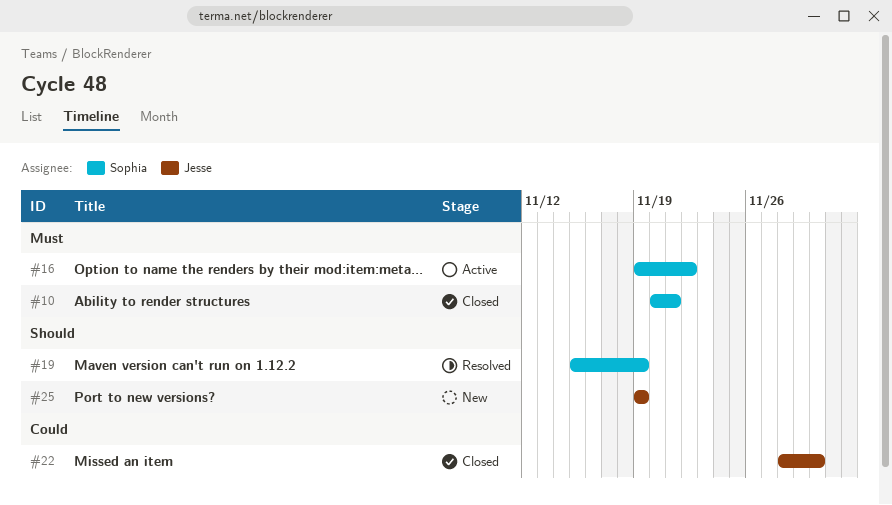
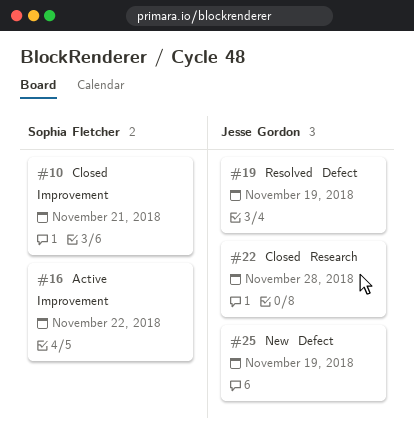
#19, owner: Sophia Fletcher -> Jesse Gordon
#22, due: Nov 30 -> Nov 28

